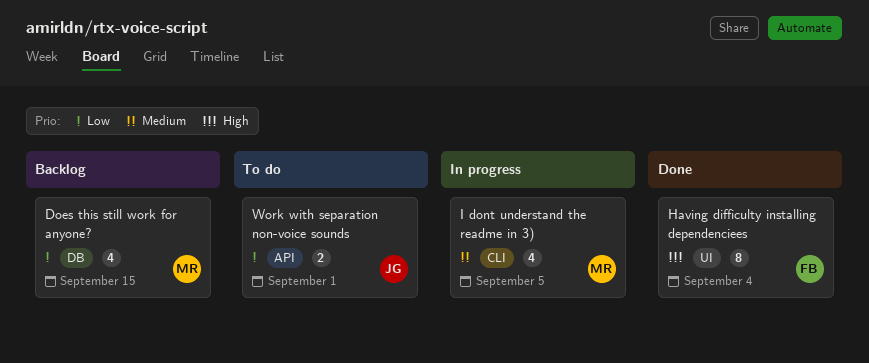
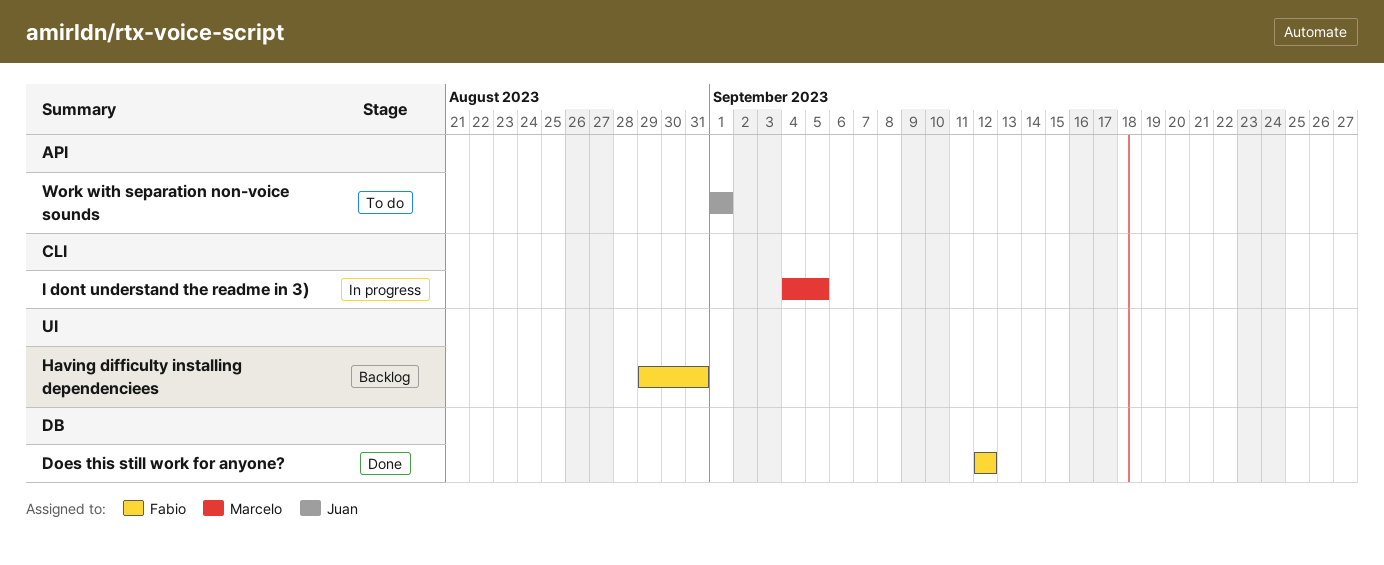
Does this still work for anyone?, status: Backlog -> Done
Does this still work for anyone?, owner: Marcelo -> Fabio
Does this still work for anyone?, due: Sep 15 -> Sep 12
Having difficulty installing dependenciees, status: Done -> Backlog
Having difficulty installing dependenciees, due: Sep 4 -> Aug 31

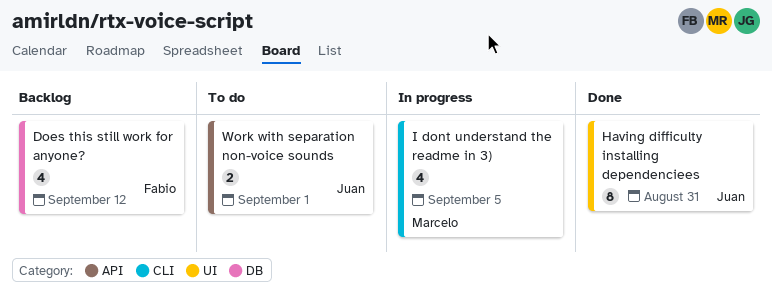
Does this still work for anyone?, status: Done -> Backlog
Having difficulty installing dependenciees, status: Backlog -> Done
Having difficulty installing dependenciees, owner: Fabio -> Juan

